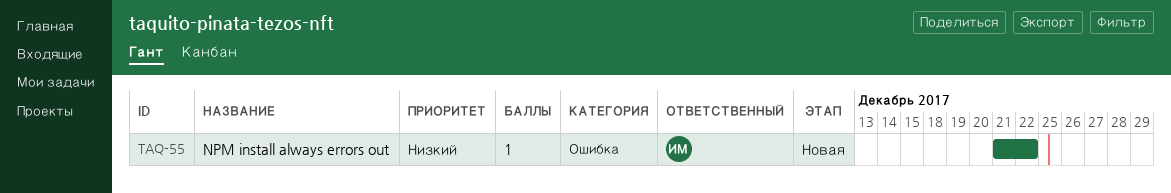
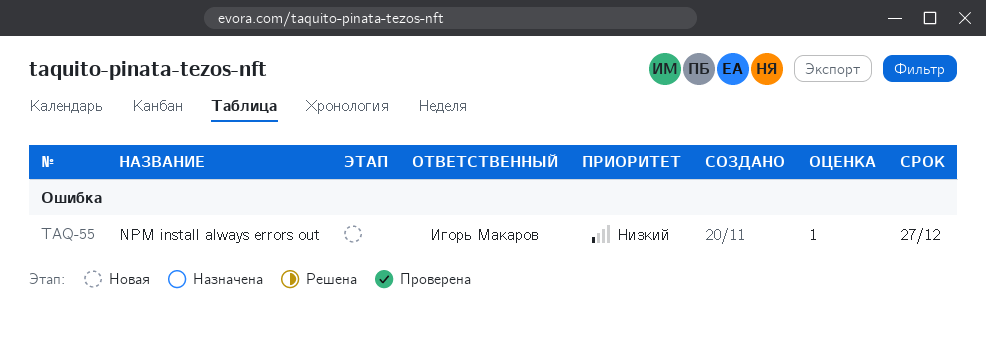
TAQ-55, due: Dec 22 -> Dec 27

